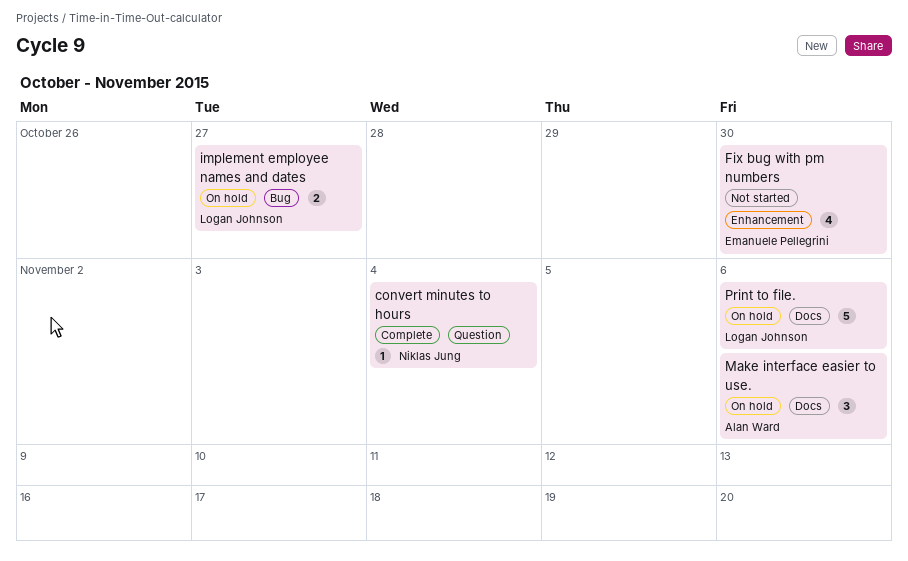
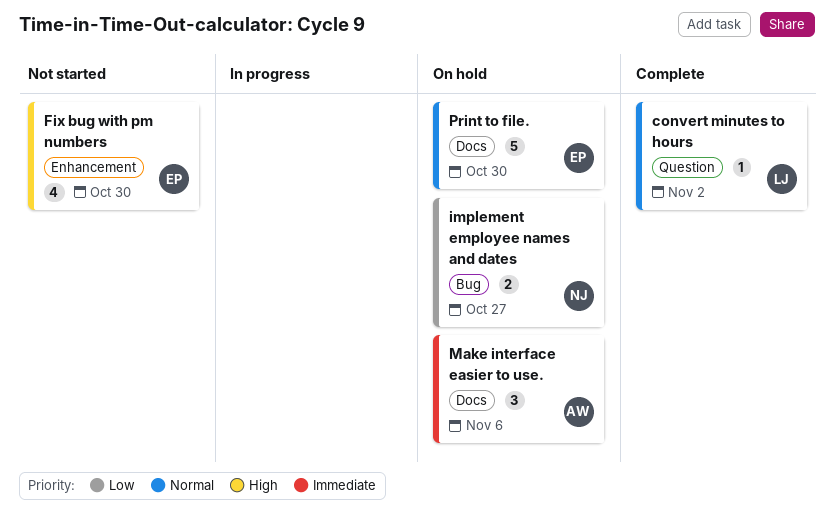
convert minutes to hours, owner: Niklas Jung -> Logan Johnson
convert minutes to hours, due: Nov 4 -> Nov 2
implement employee names and dates, owner: Logan Johnson -> Niklas Jung
Print to file., owner: Logan Johnson -> Emanuele Pellegrini
Print to file., due: Nov 6 -> Oct 30

